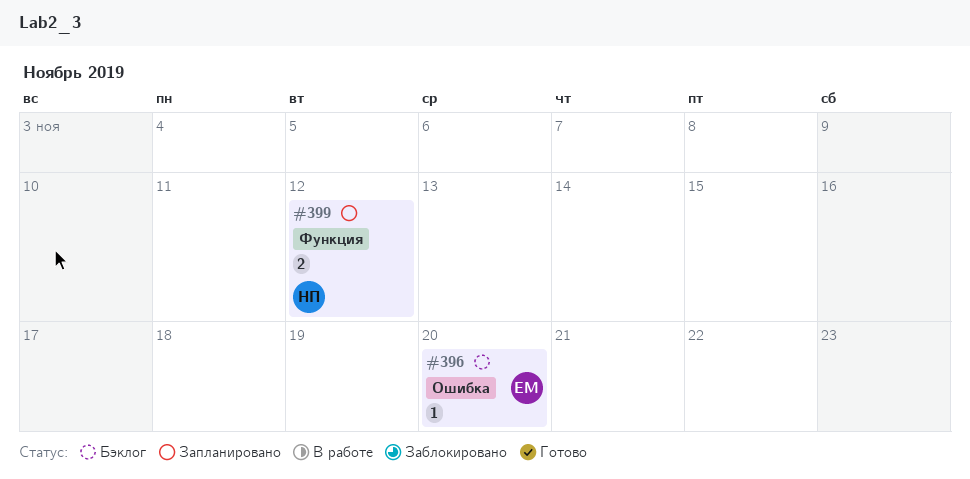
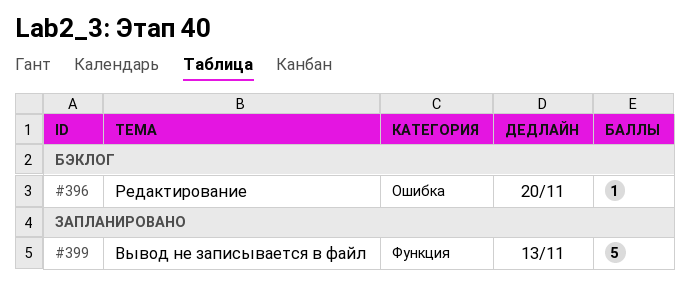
#399, estimate: 2 -> 5
#399, due: Nov 12 -> Nov 13

